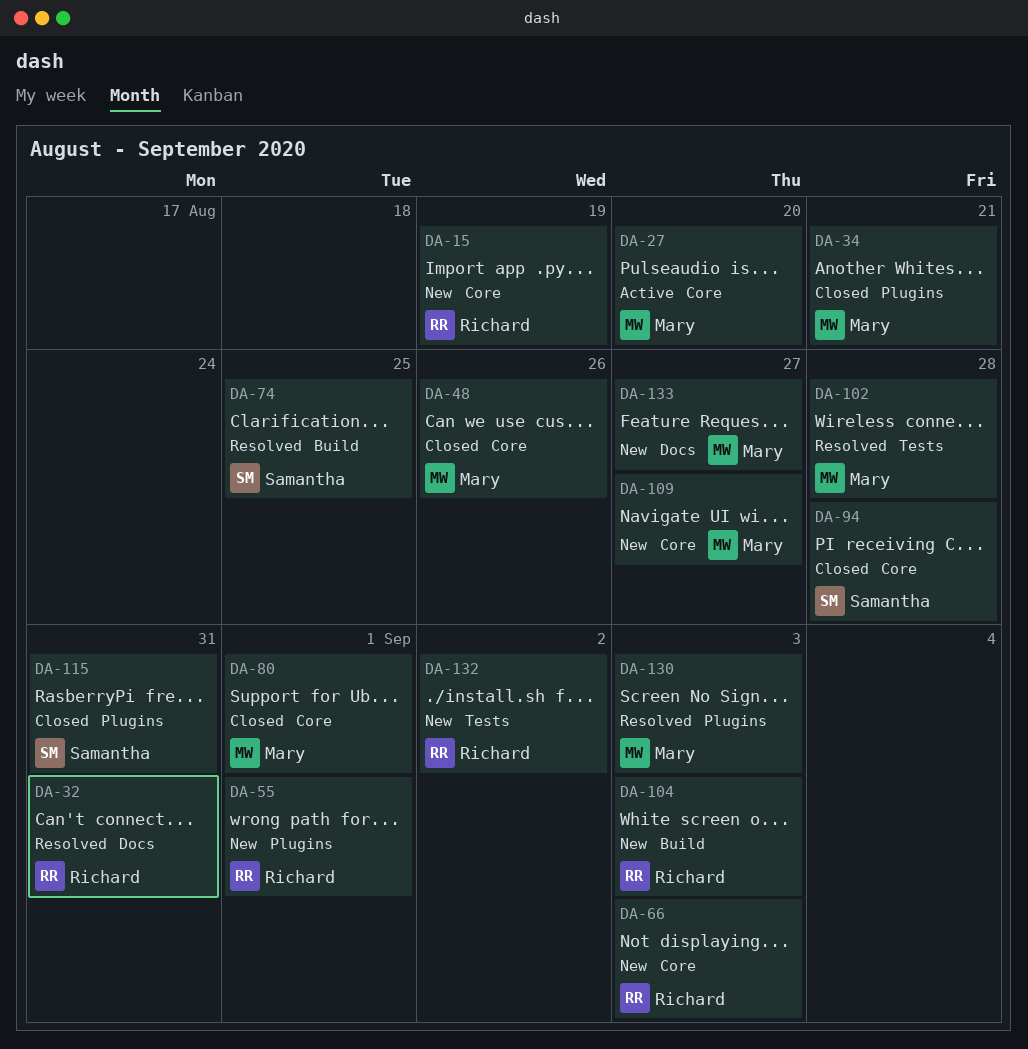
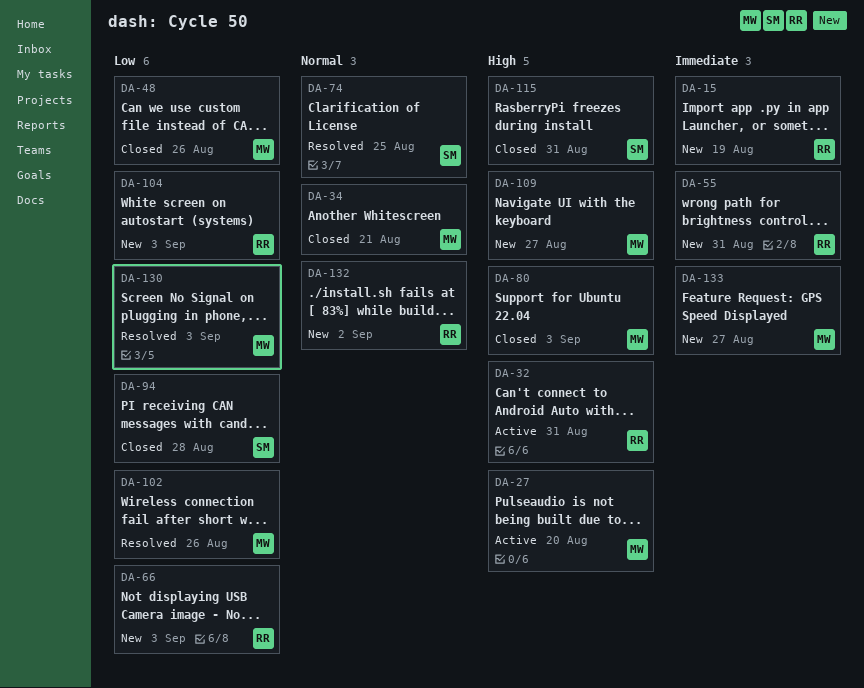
DA-32, status: Resolved -> Active
DA-55, due: Sep 1 -> Aug 31
DA-80, due: Sep 1 -> Sep 3
DA-102, due: Aug 28 -> Aug 26

